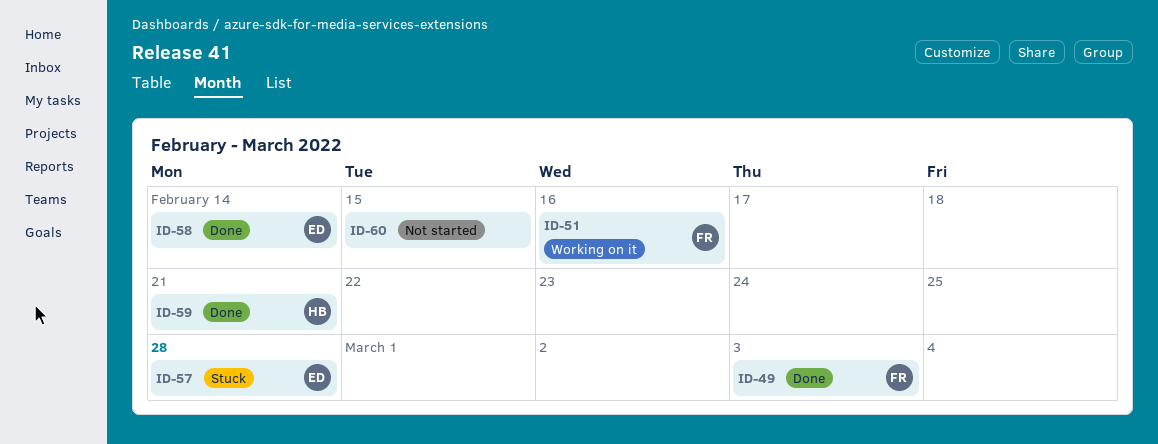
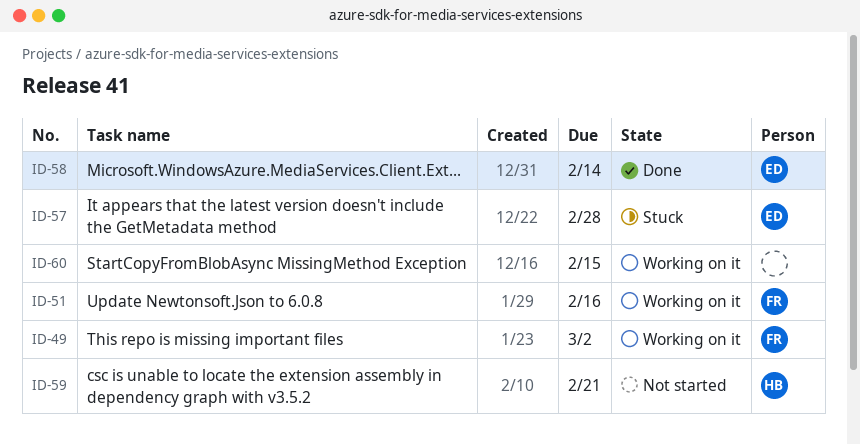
ID-49, status: Done -> Working on it
ID-49, due: Mar 3 -> Mar 2
ID-59, status: Done -> Not started
ID-60, status: Not started -> Working on it

